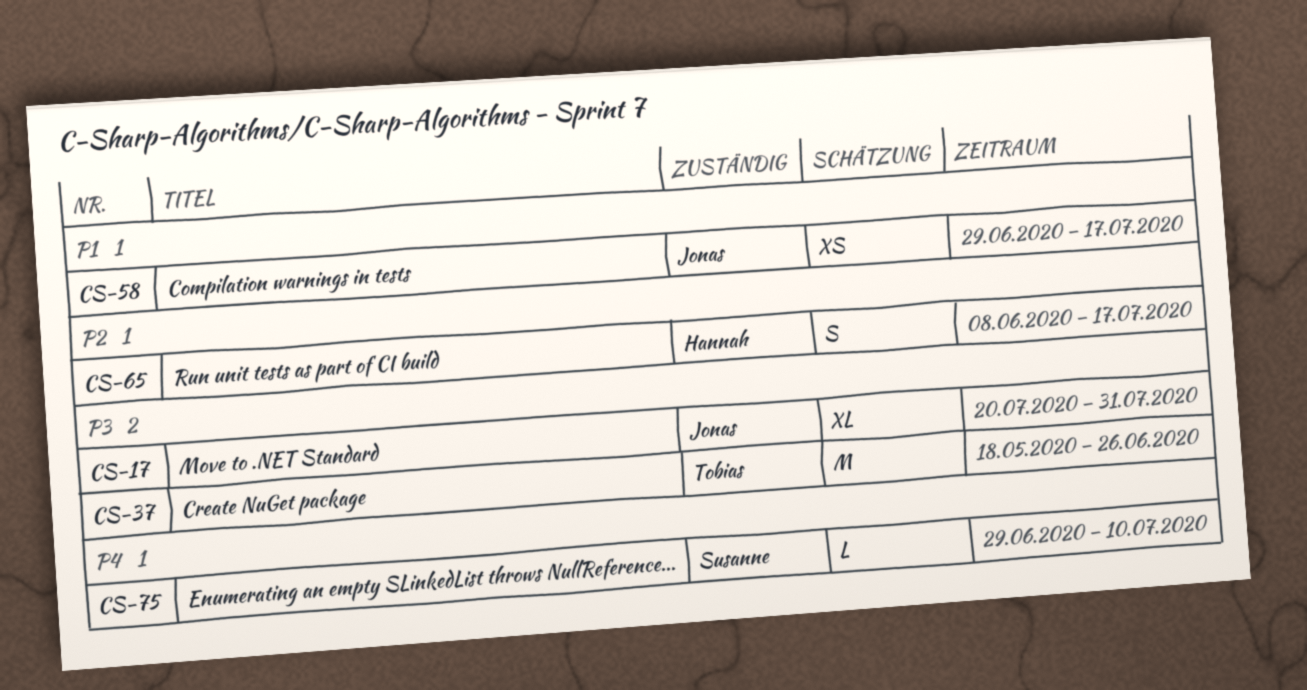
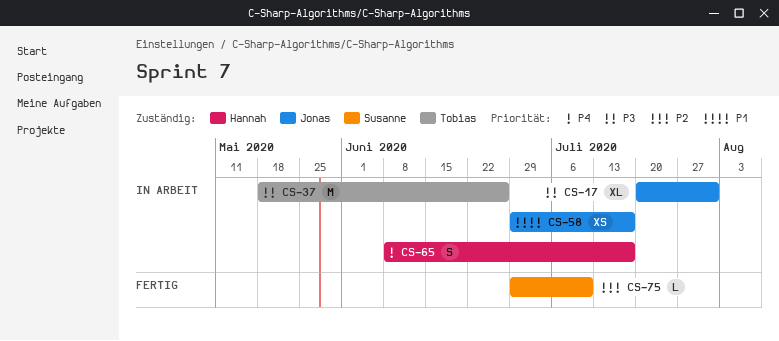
CS-65, priority: P2 -> P4
CS-75, priority: P4 -> P2

